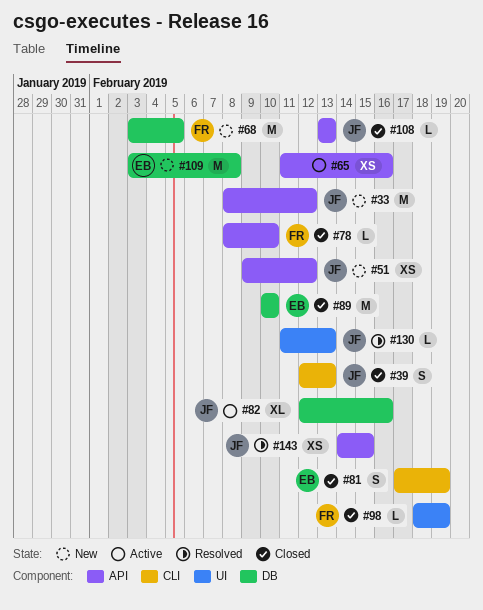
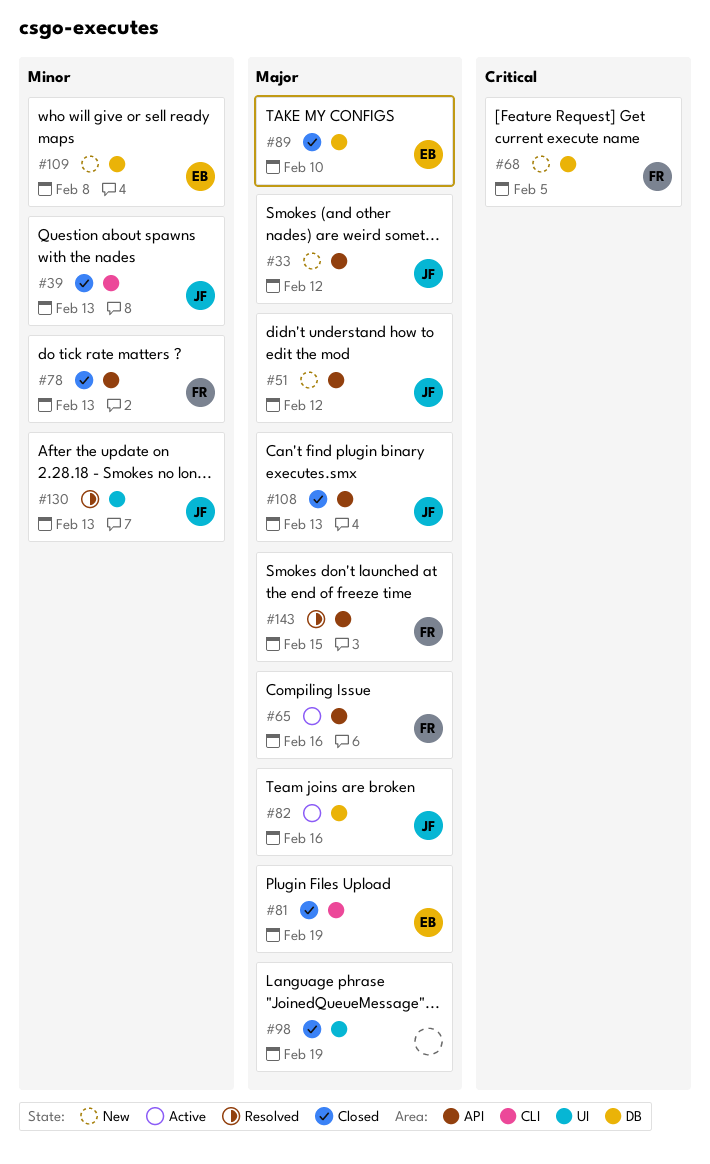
#65, owner: none -> FR
#78, due: Feb 10 -> Feb 13
#98, owner: FR -> none
#143, owner: JF -> FR

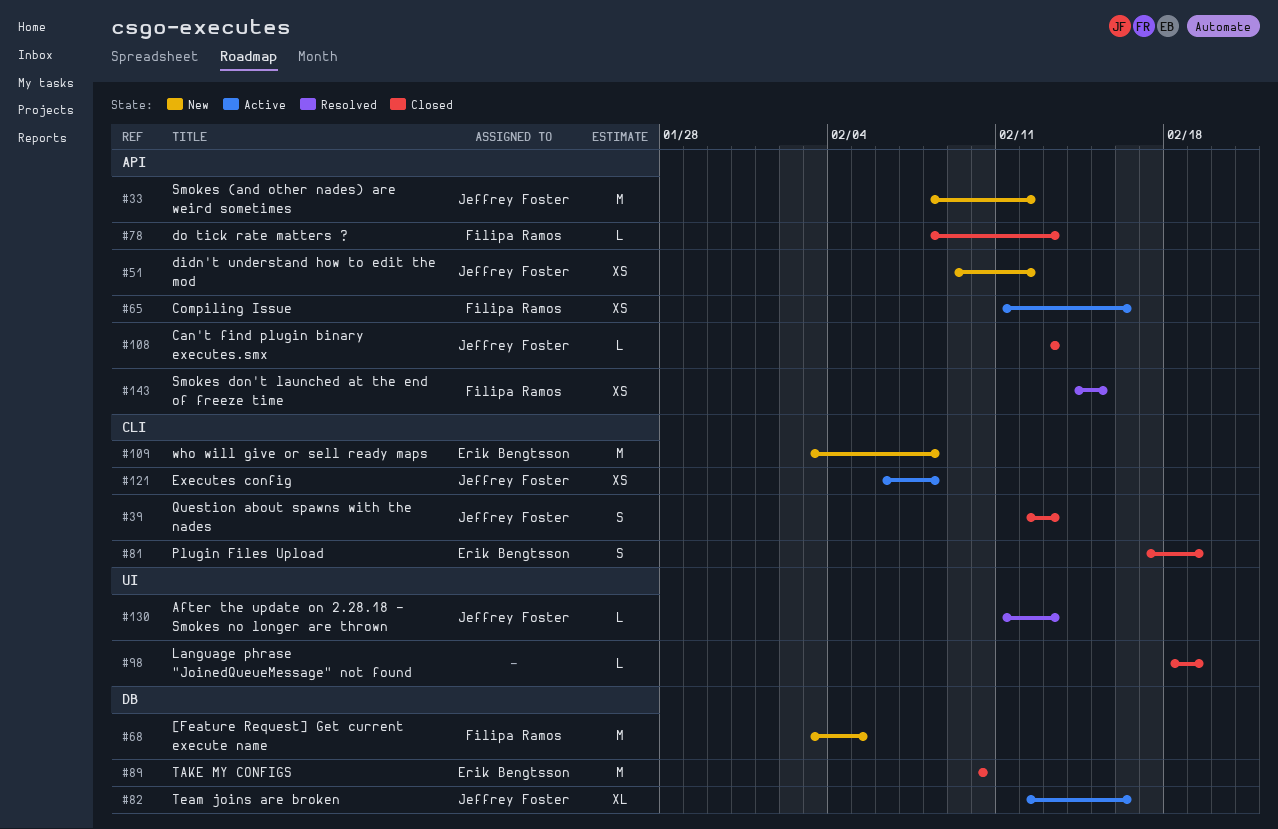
#109, label: DB -> CLI
#121: none -> present

